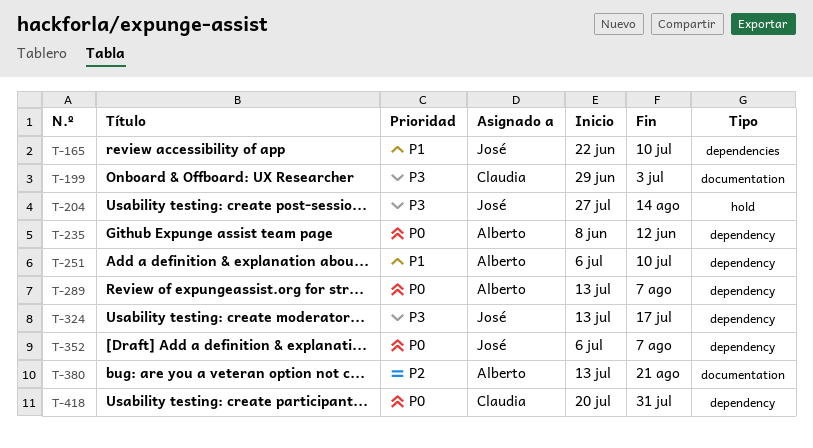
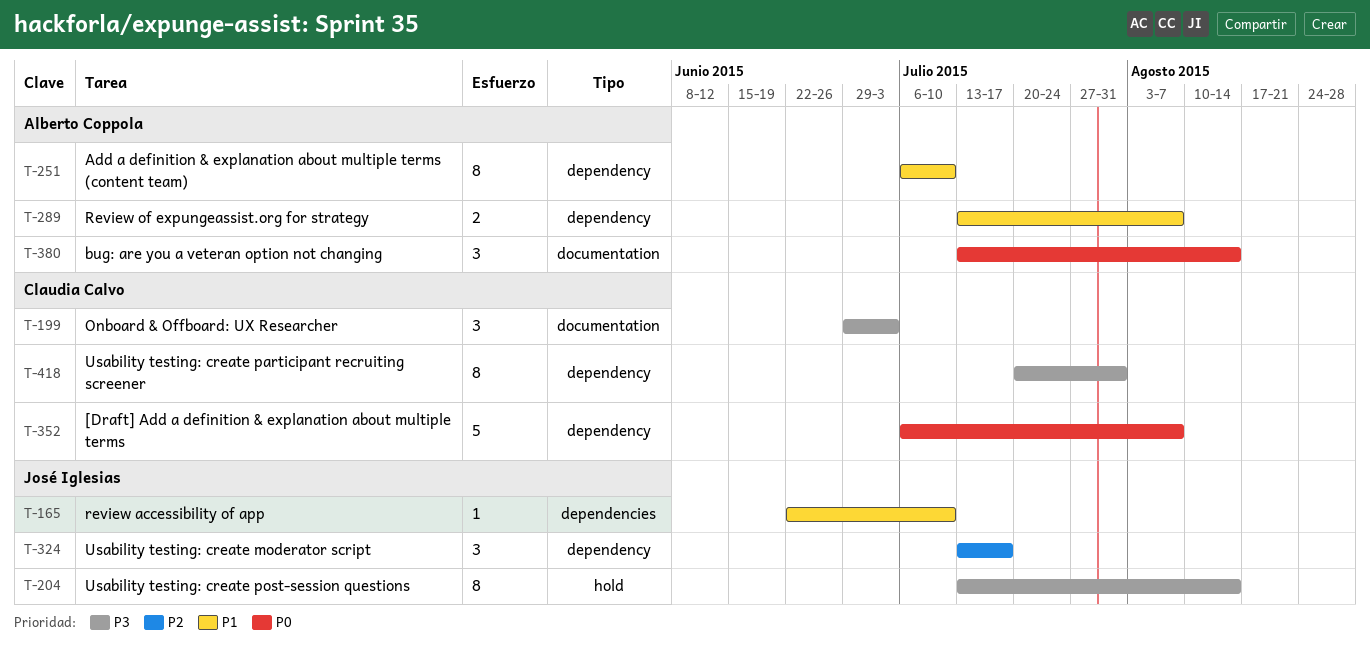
T-204, start: Jul 27 -> Jul 13
T-235: present -> none
T-289, priority: P0 -> P1
T-324, priority: P3 -> P2
T-352, owner: José Iglesias -> Claudia Calvo
T-380, priority: P2 -> P0
T-380, due: Aug 21 -> Aug 14
T-418, priority: P0 -> P3

